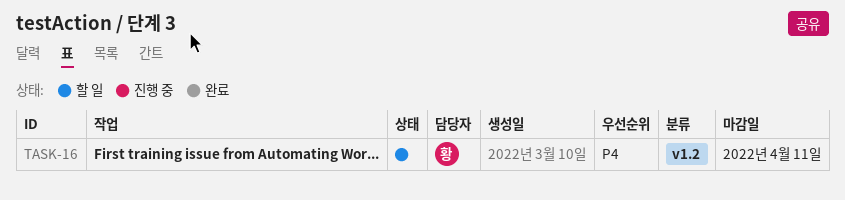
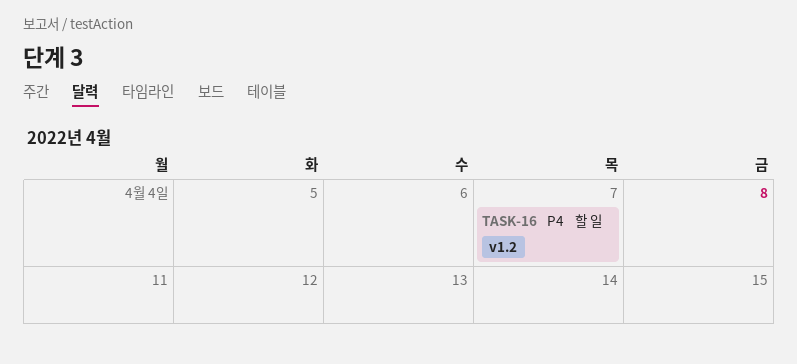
TASK-16, due: Apr 11 -> Apr 7

